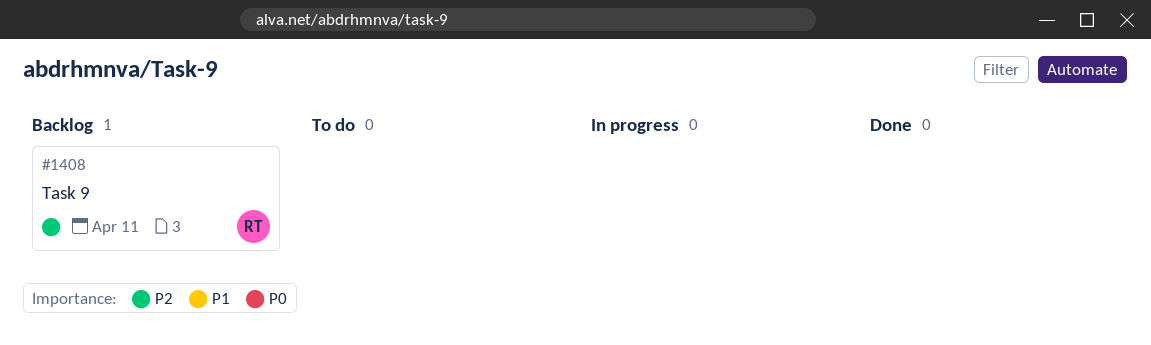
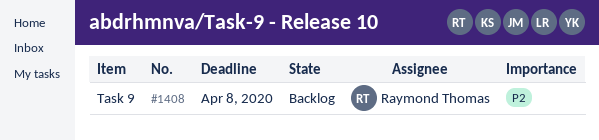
#1408, due: Apr 11 -> Apr 8

